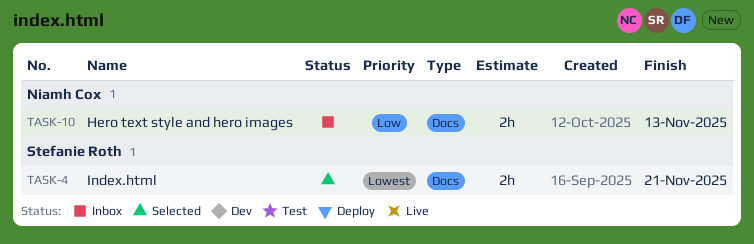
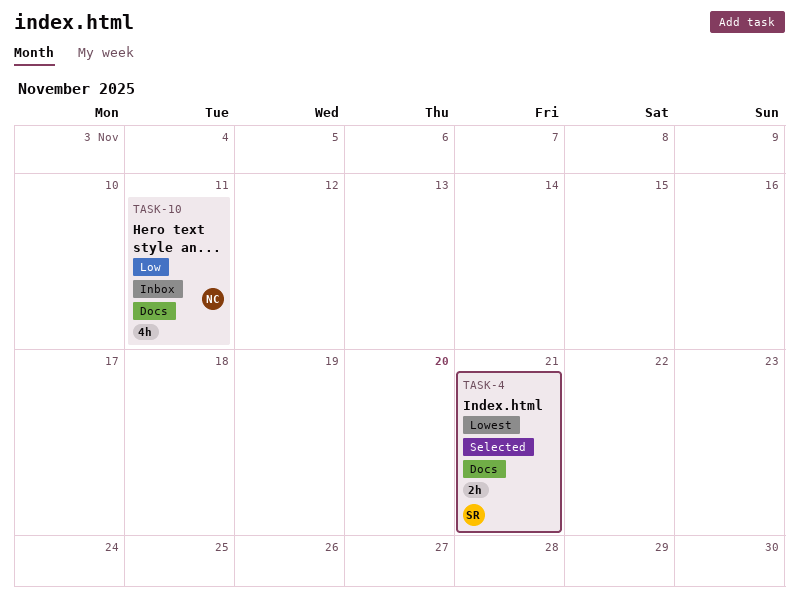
TASK-10, estimate: 2h -> 4h
TASK-10, due: Nov 13 -> Nov 11

